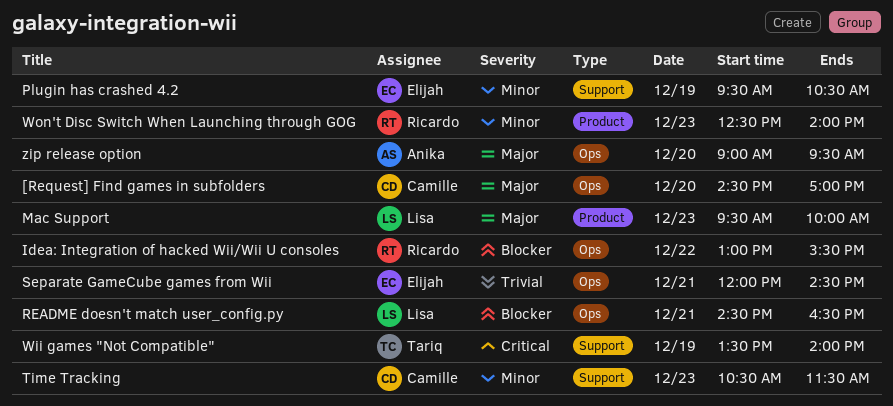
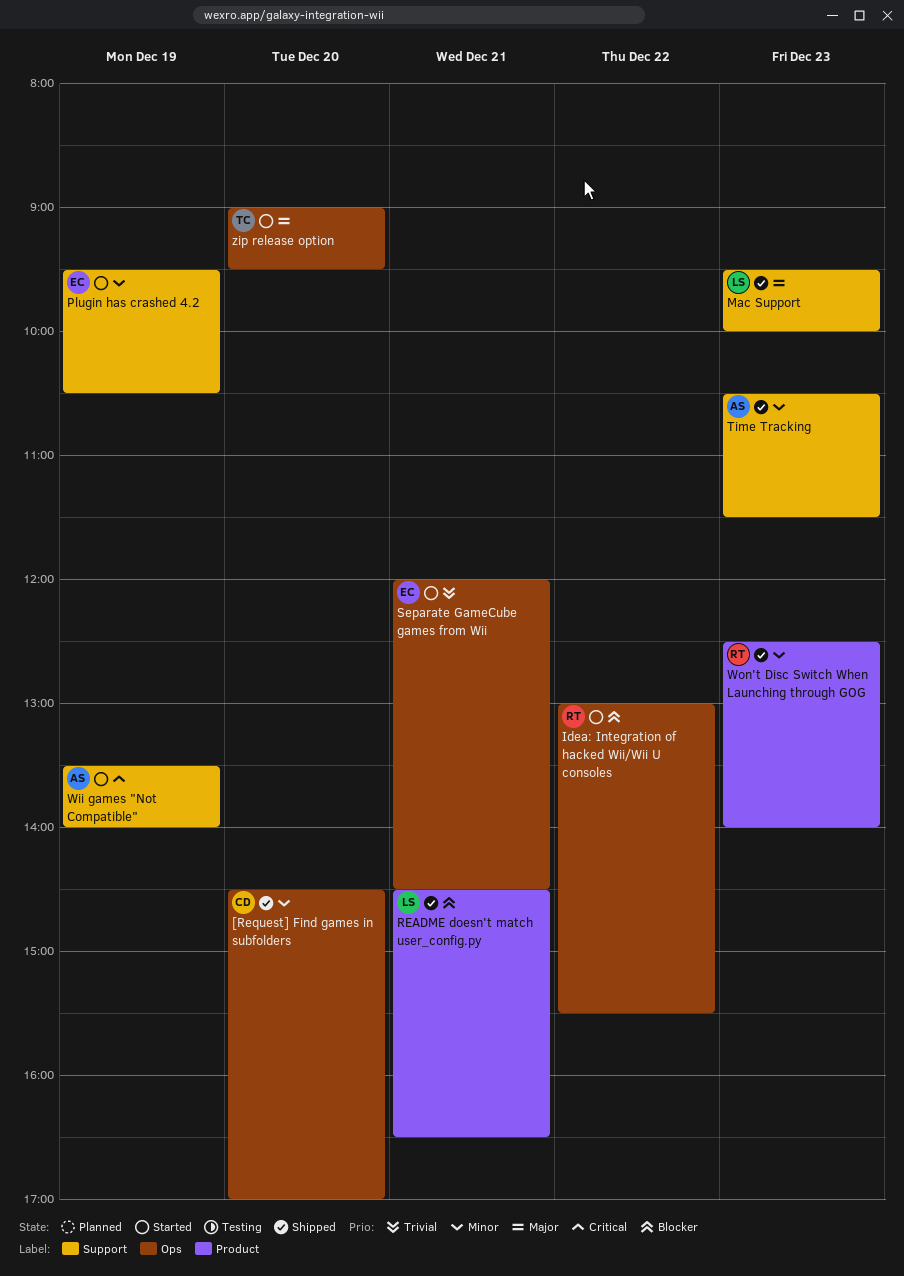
[Request] Find games in subfolders, priority: Major -> Minor
Mac Support, label: Product -> Support
README doesn't match user_config.py, label: Ops -> Product
Time Tracking, owner: Camille -> Anika
Wii games "Not Compatible", owner: Tariq -> Anika
zip release option, owner: Anika -> Tariq

